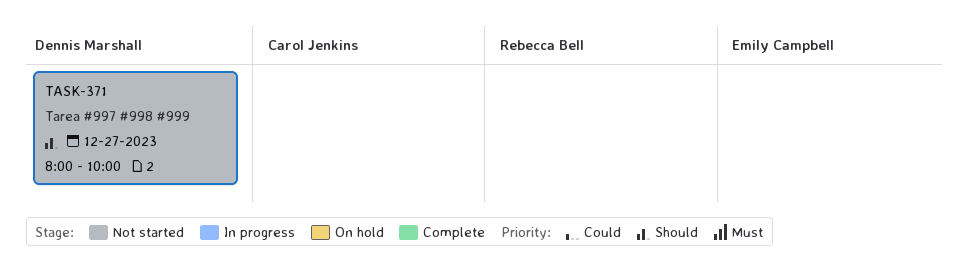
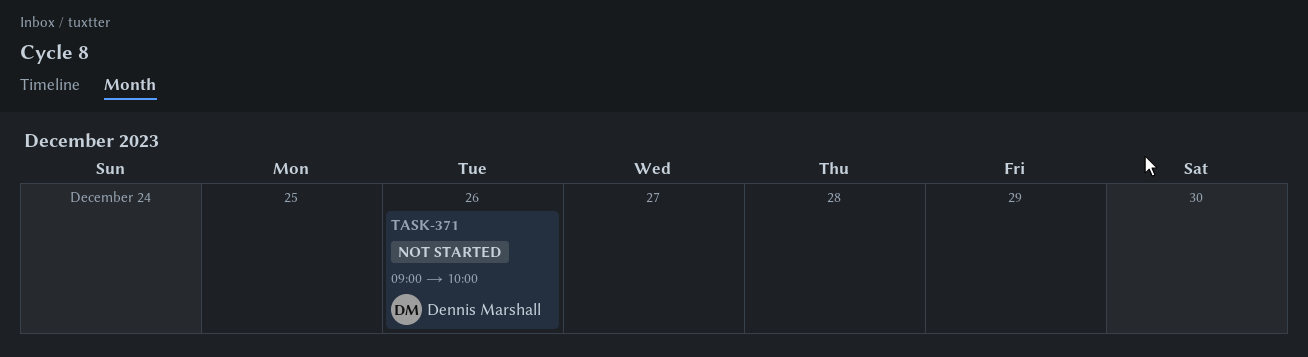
TASK-371, day: Dec 27 -> Dec 26
TASK-371, begins: 08:00 -> 09:00

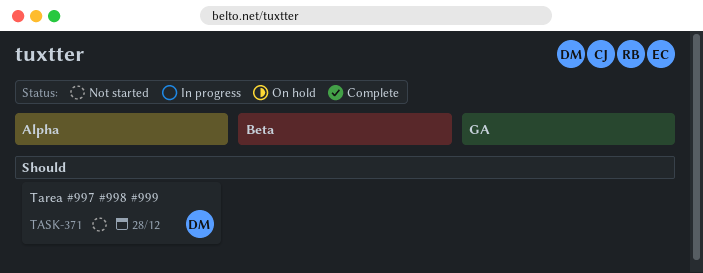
TASK-371, day: Dec 26 -> Dec 28

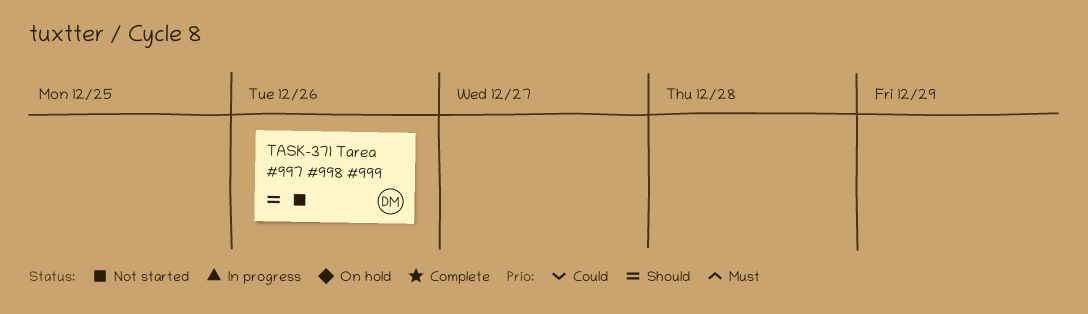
TASK-371, day: Dec 28 -> Dec 26

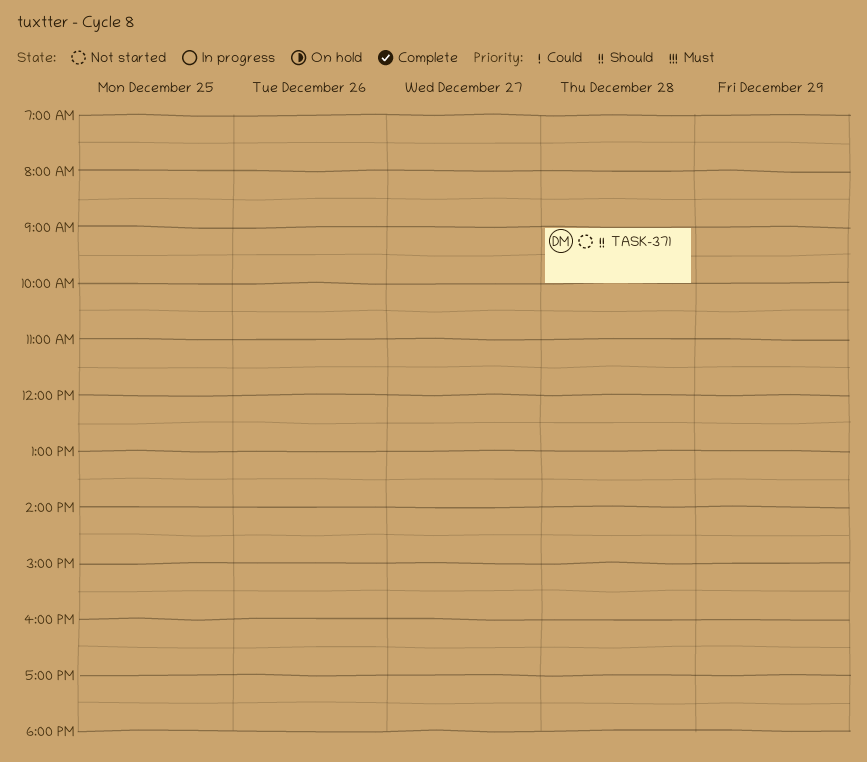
TASK-371, day: Dec 26 -> Dec 28

